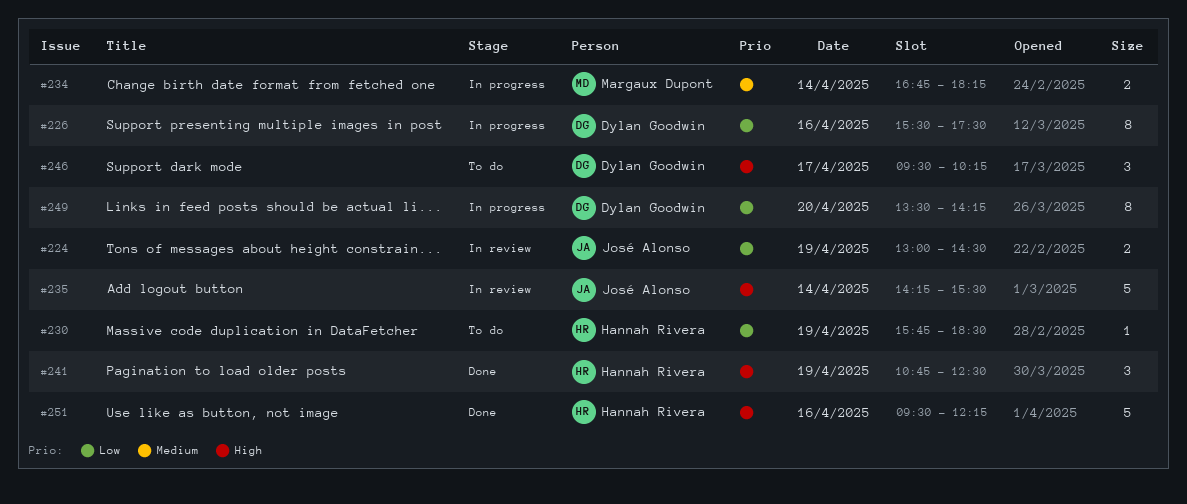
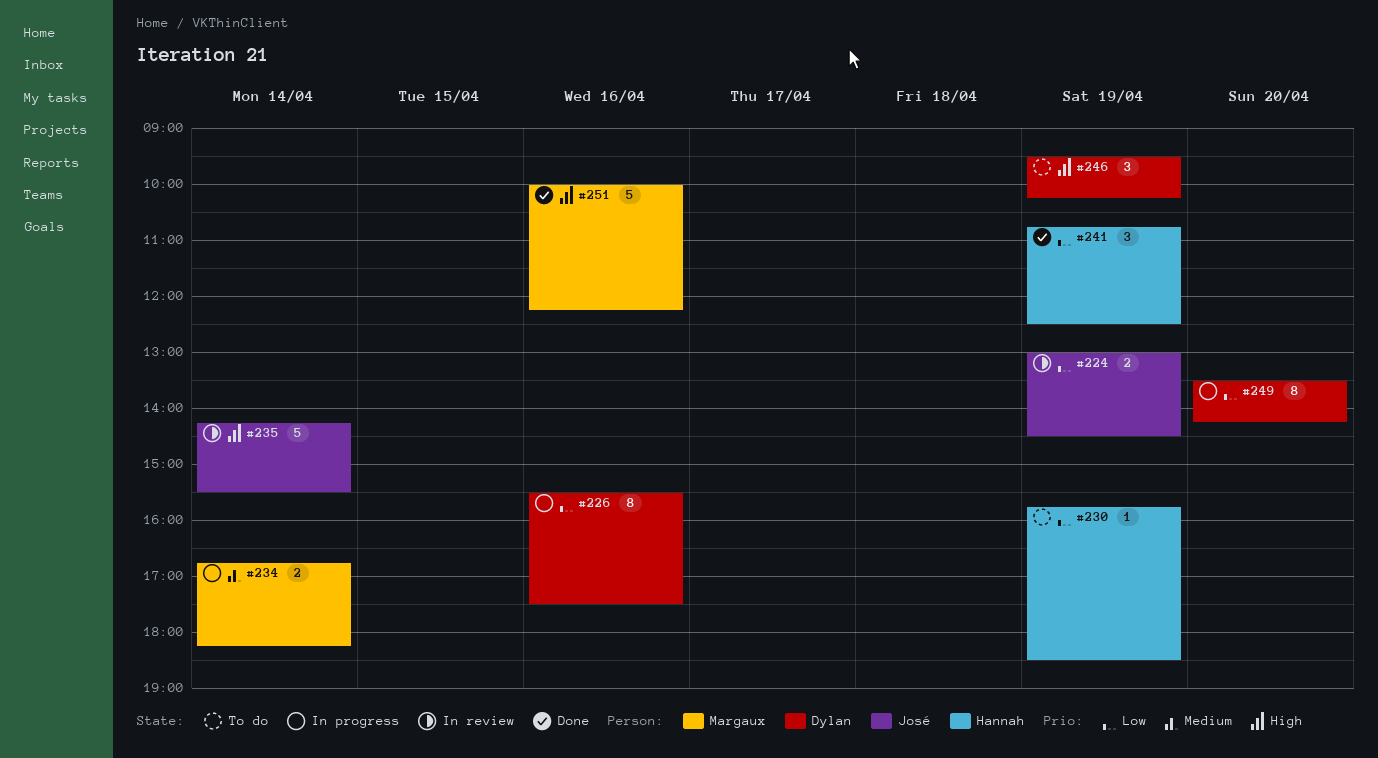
#241, priority: High -> Low
#246, day: Apr 17 -> Apr 19
#251, owner: Hannah Rivera -> Margaux Dupont
#251, begins: 09:30 -> 10:00

